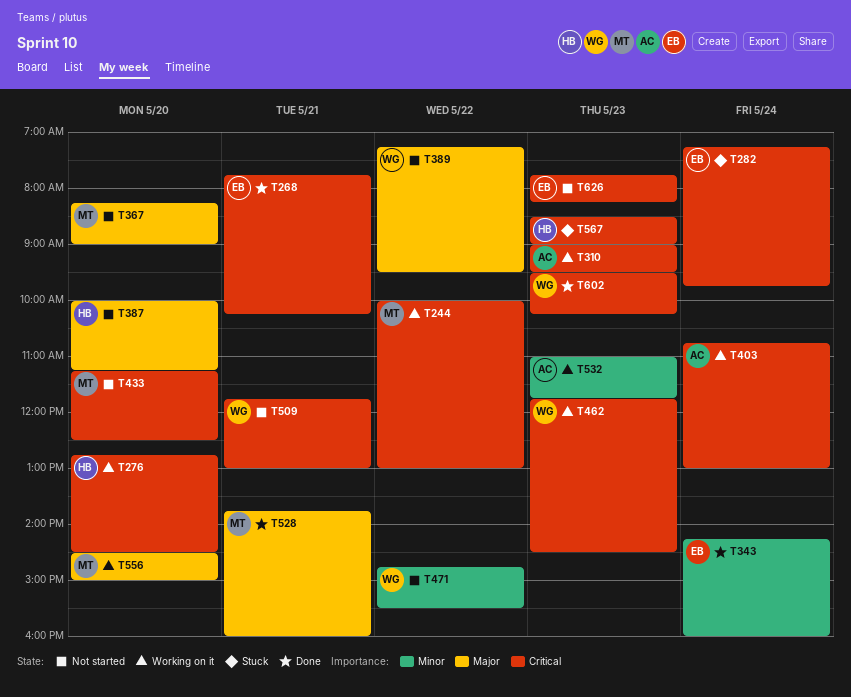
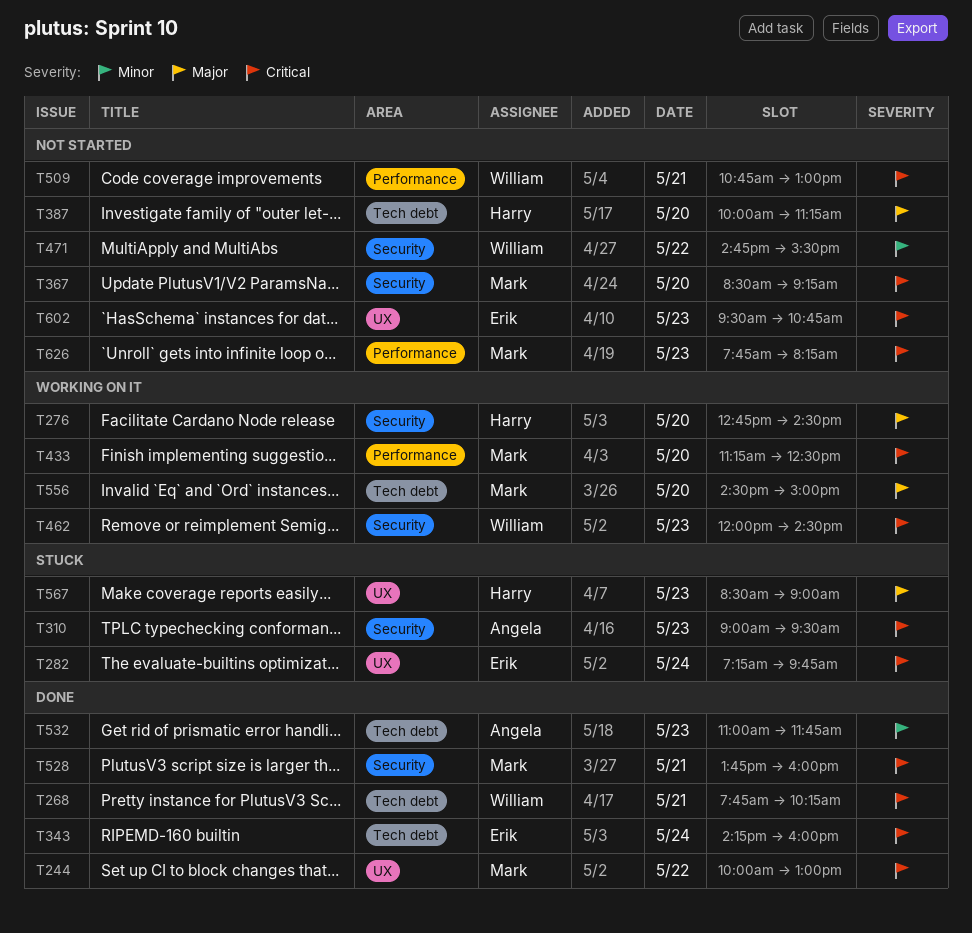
T244, status: Working on it -> Done
T268, owner: Erik -> William
T276, priority: Critical -> Major
T310, status: Working on it -> Stuck
T343, priority: Minor -> Critical
T367, priority: Major -> Critical
T367, begins: 08:15 -> 08:30
T367, ends: 09:00 -> 09:15
T389: present -> none
T403: present -> none
T433, status: Not started -> Working on it
T462, begins: 11:45 -> 12:00
T509, begins: 11:45 -> 10:45
T528, priority: Major -> Critical
T532, status: Working on it -> Done
T567, priority: Critical -> Major
T602, status: Done -> Not started
T602, owner: William -> Erik
T602, ends: 10:15 -> 10:45
T626, owner: Erik -> Mark

